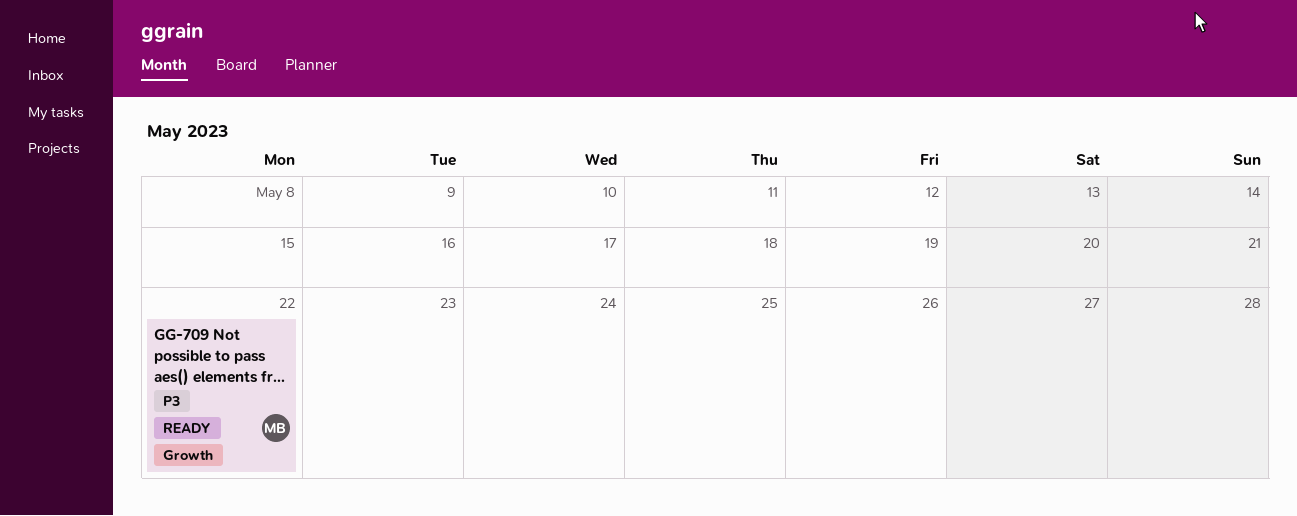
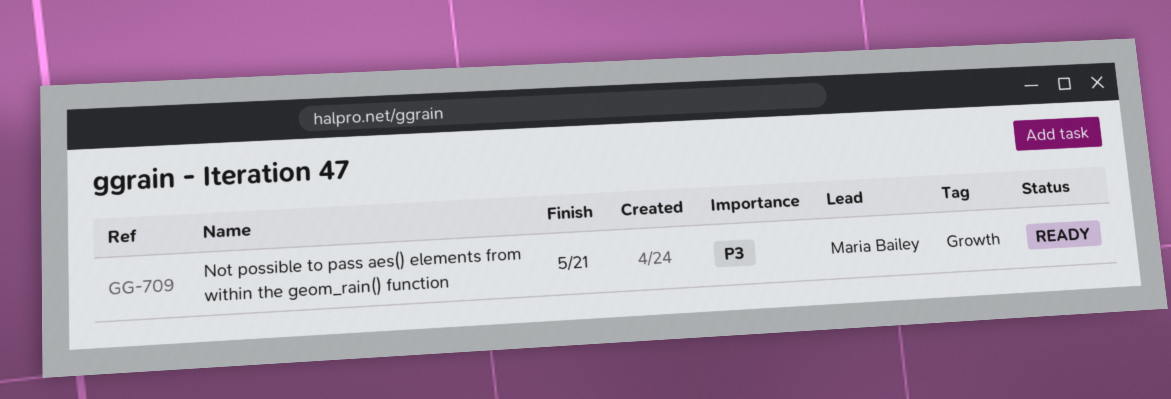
GG-709, due: May 22 -> May 21

